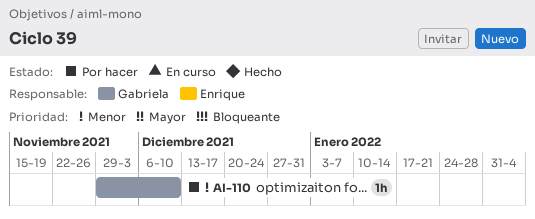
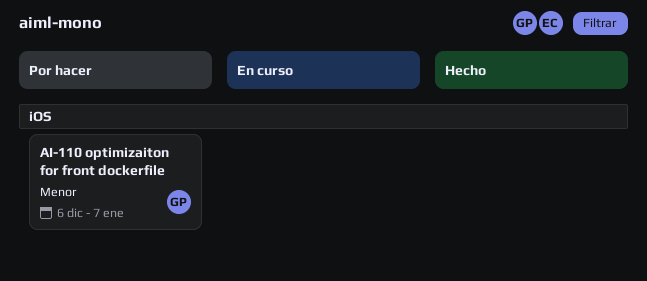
AI-110, start: Nov 29 -> Dec 6
AI-110, due: Dec 10 -> Jan 7

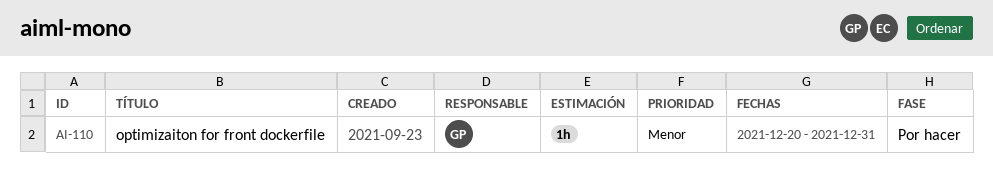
AI-110, start: Dec 6 -> Dec 20
AI-110, due: Jan 7 -> Dec 31

